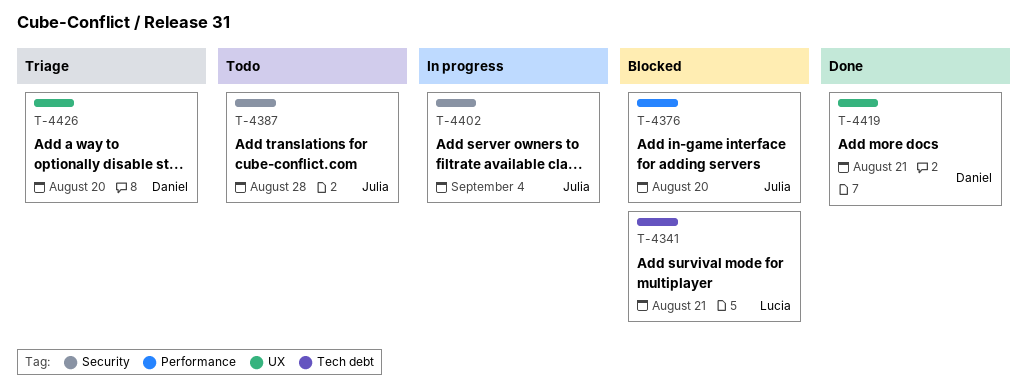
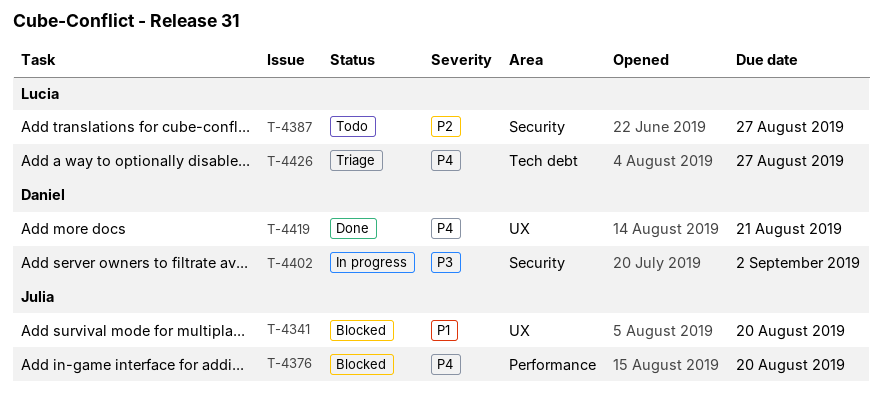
T-4341, owner: Lucia -> Julia
T-4341, label: Tech debt -> UX
T-4341, due: Aug 21 -> Aug 20
T-4387, owner: Julia -> Lucia
T-4387, due: Aug 28 -> Aug 27
T-4402, owner: Julia -> Daniel
T-4402, due: Sep 4 -> Sep 2
T-4426, owner: Daniel -> Lucia
T-4426, label: UX -> Tech debt
T-4426, due: Aug 20 -> Aug 27

